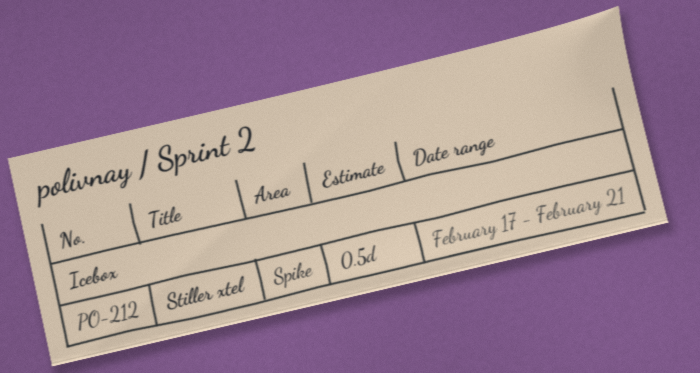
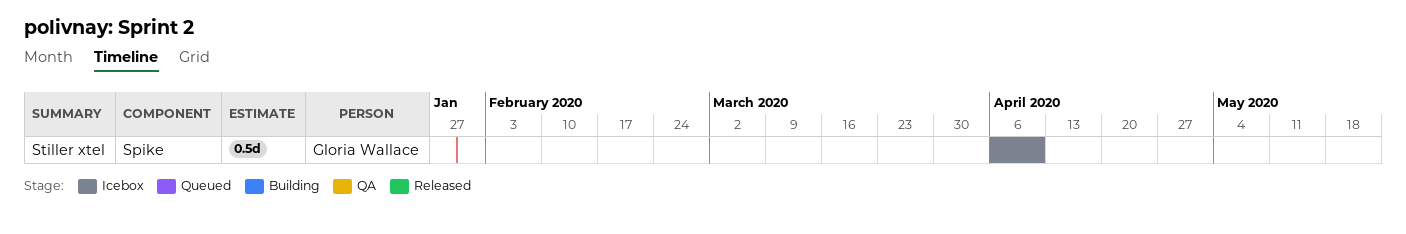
Stiller xtel, start: Feb 17 -> Apr 6
Stiller xtel, due: Feb 21 -> Apr 10

